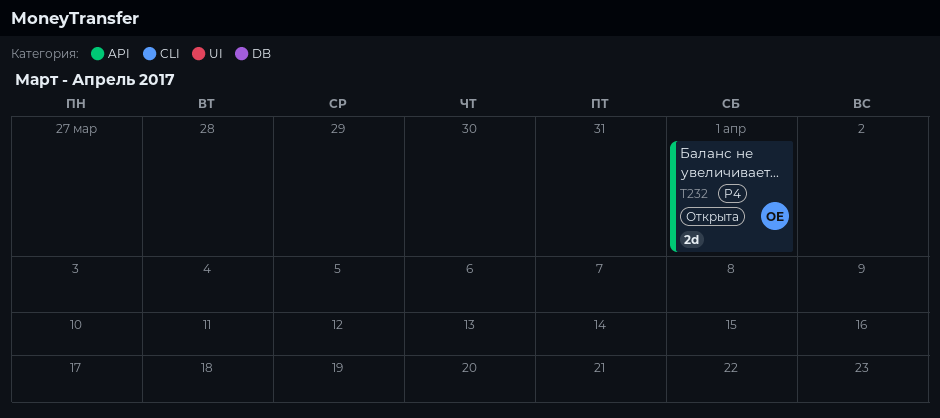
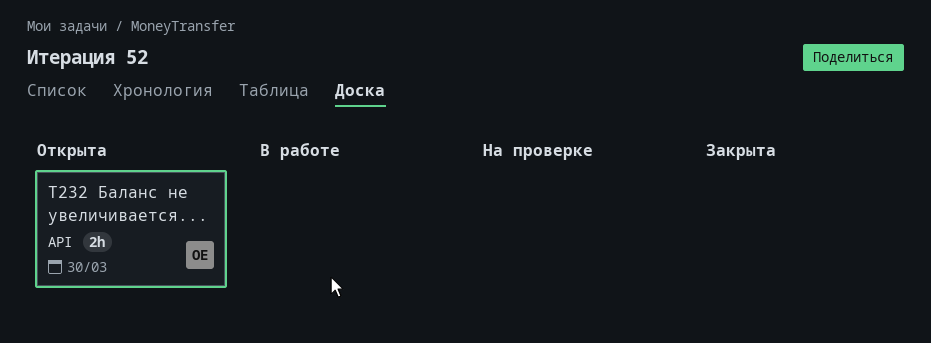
T232, estimate: 2d -> 2h
T232, due: Apr 1 -> Mar 30

